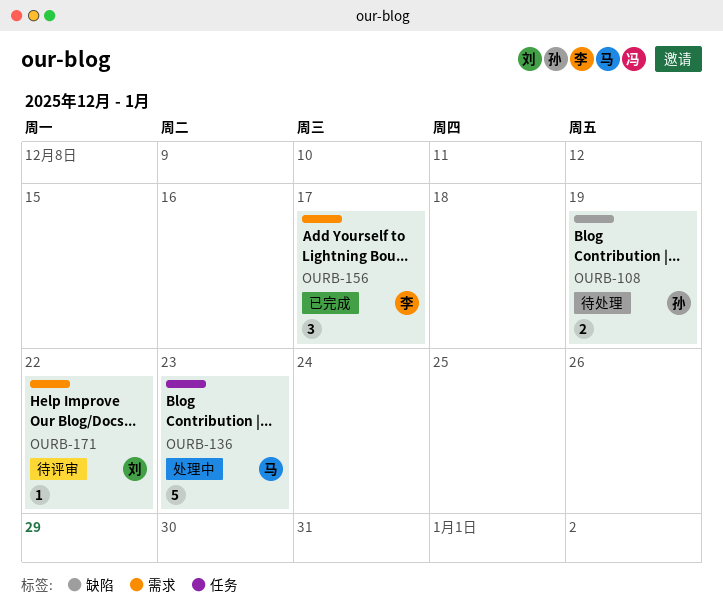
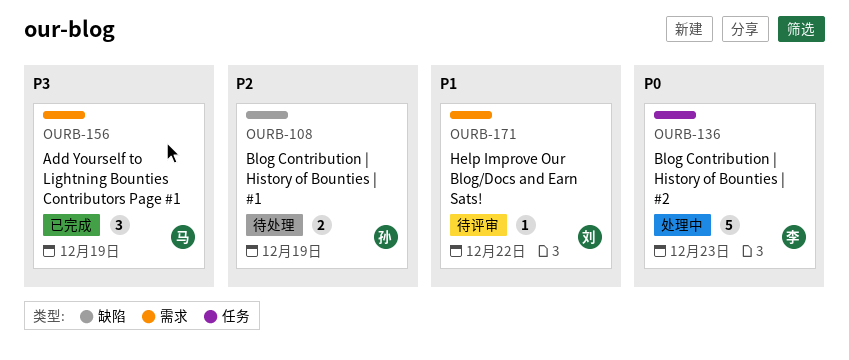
OURB-136, owner: 马 -> 李
OURB-156, owner: 李 -> 马
OURB-156, due: Dec 17 -> Dec 19

